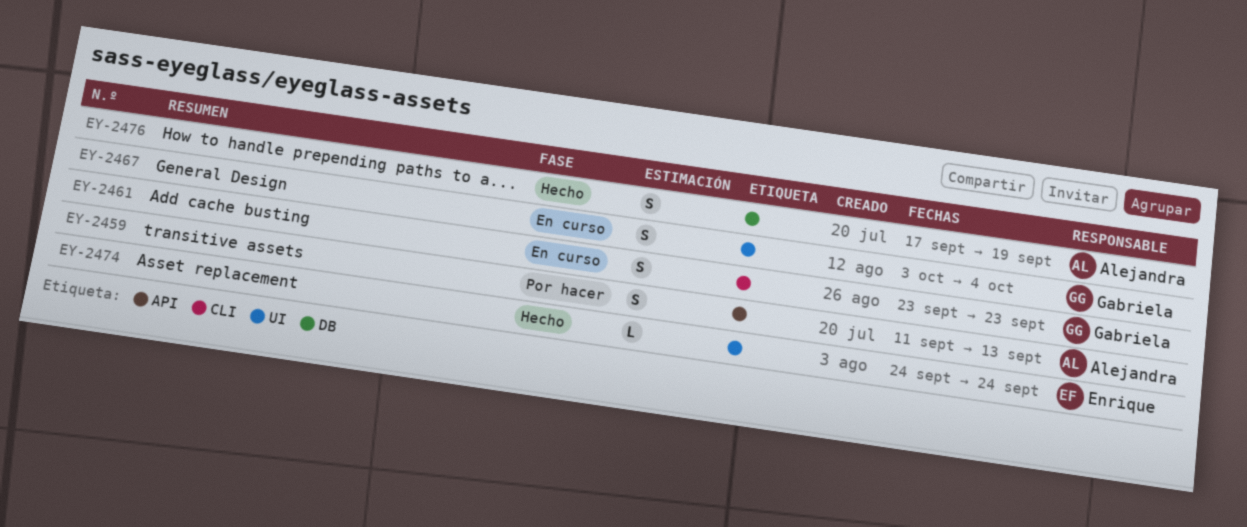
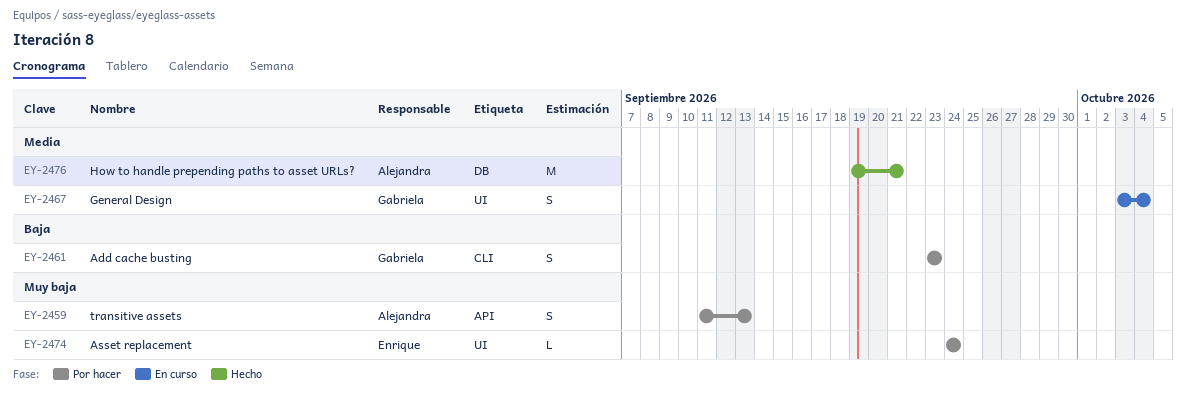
EY-2461, status: En curso -> Por hacer
EY-2474, status: Hecho -> Por hacer
EY-2476, estimate: S -> M
EY-2476, start: Sep 17 -> Sep 19
EY-2476, due: Sep 19 -> Sep 21

